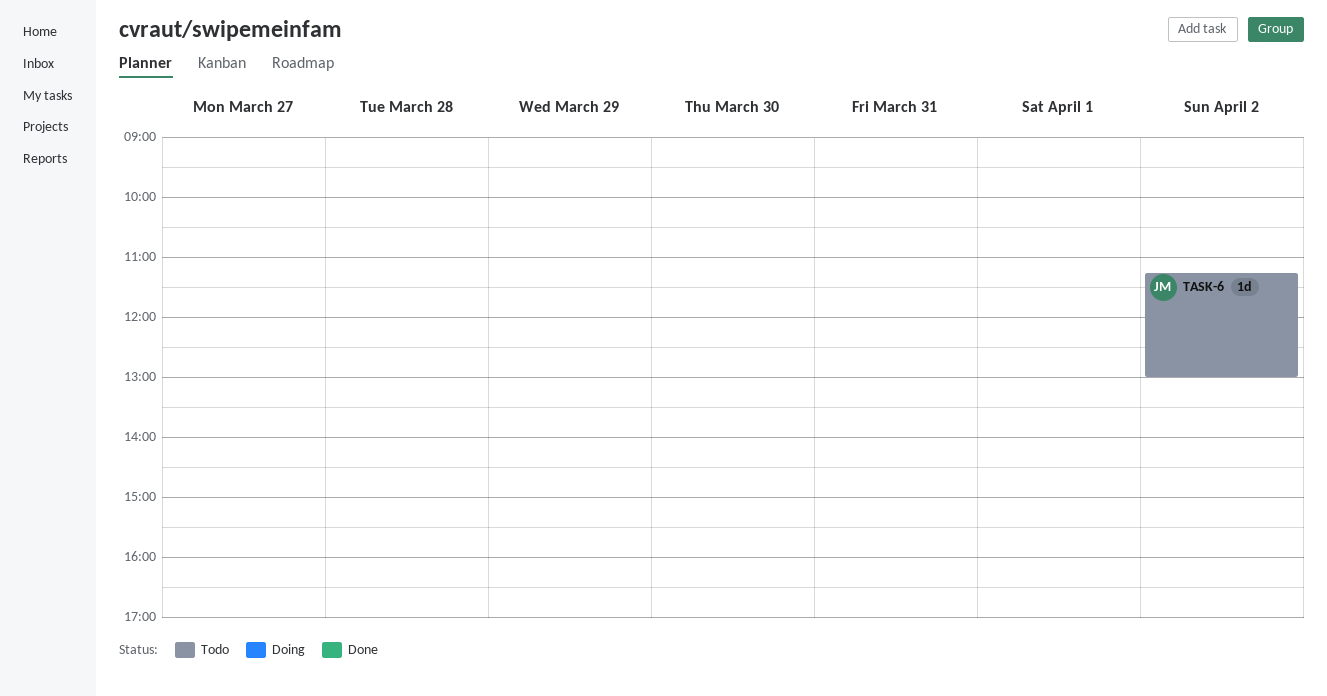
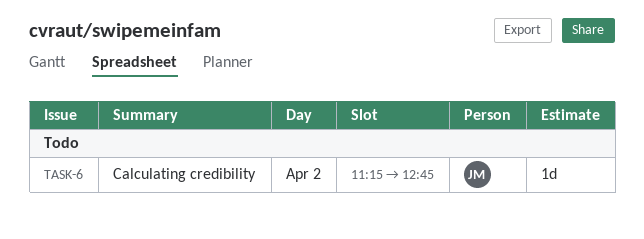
TASK-6, ends: 13:00 -> 12:45

